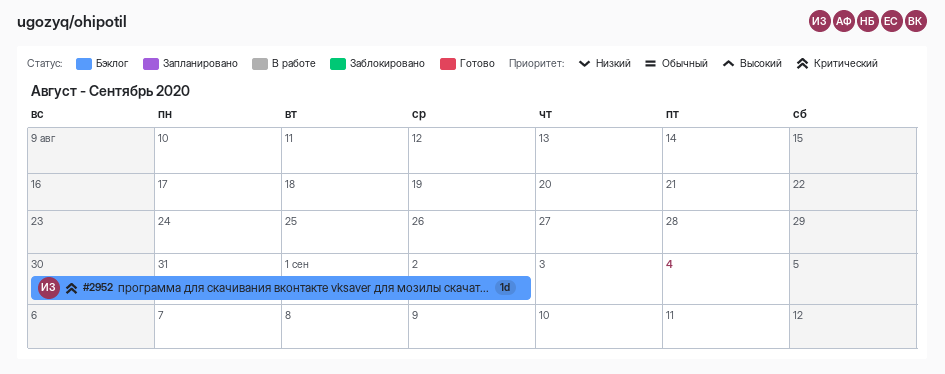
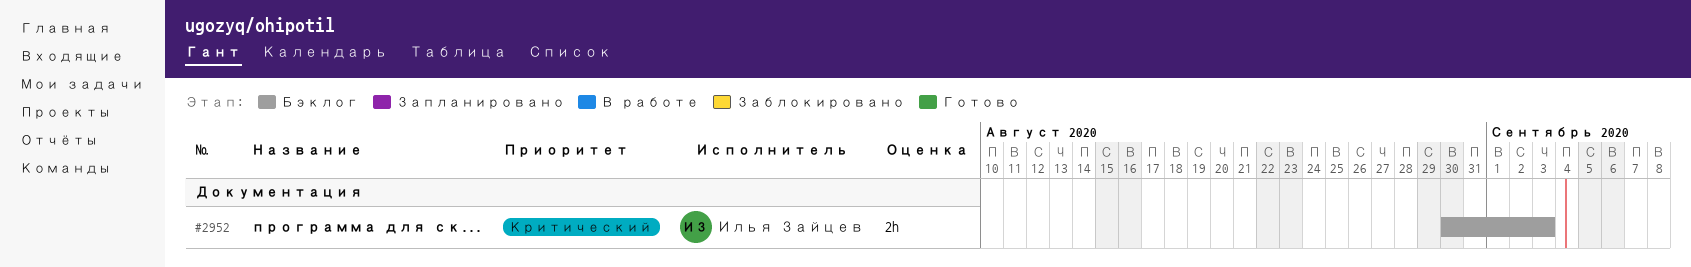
#2952, estimate: 1d -> 2h
#2952, due: Sep 2 -> Sep 3

